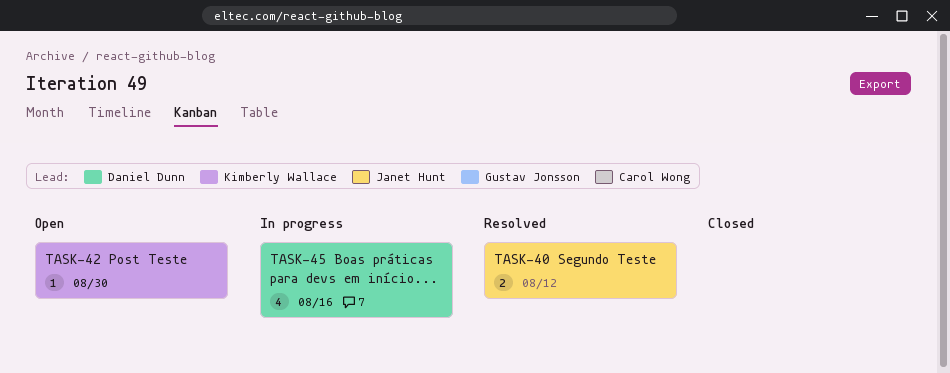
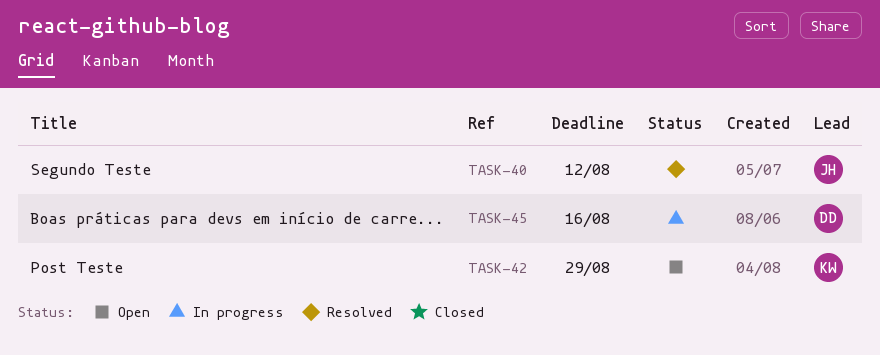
TASK-42, due: Aug 30 -> Aug 29

